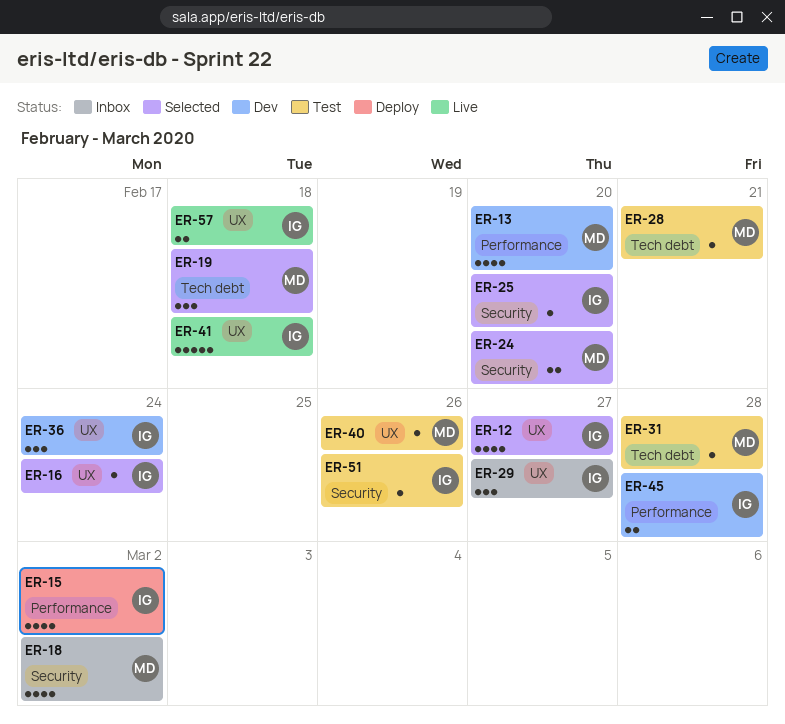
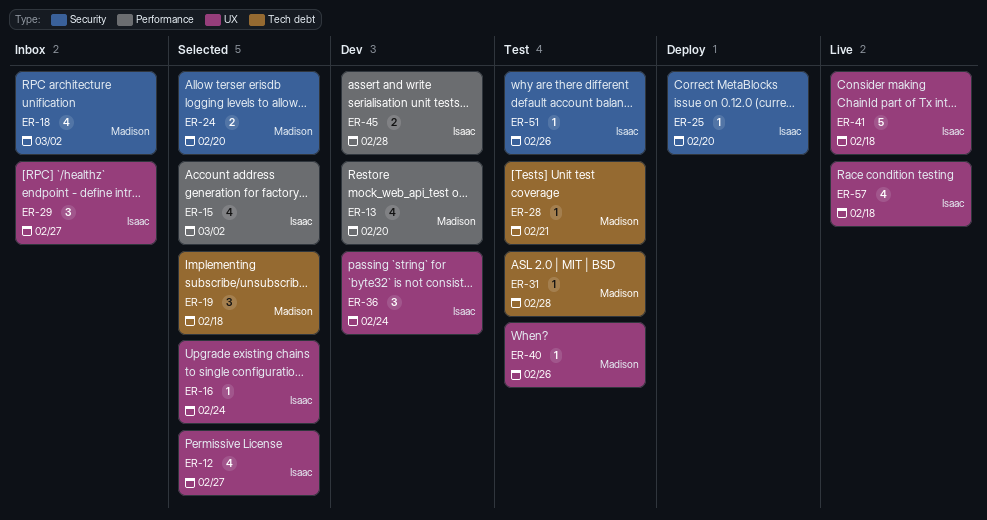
ER-15, status: Deploy -> Selected
ER-25, status: Selected -> Deploy
ER-57, estimate: 2 -> 4

